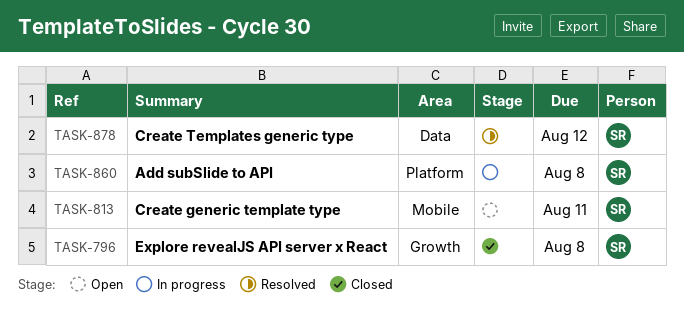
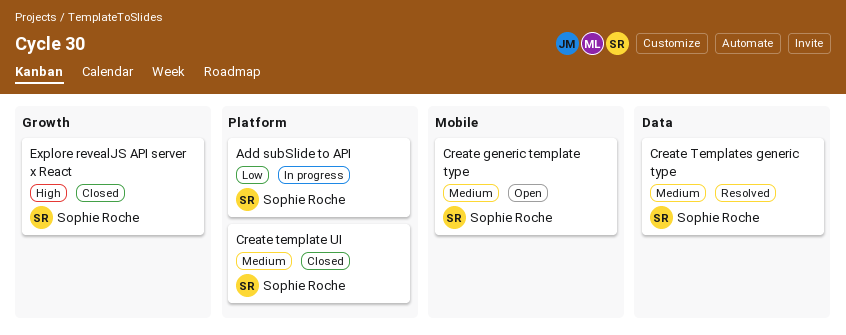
Create template UI: none -> present

